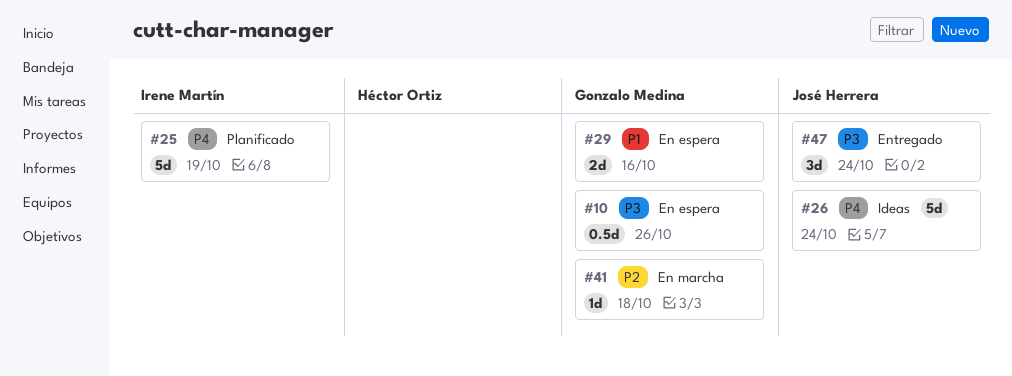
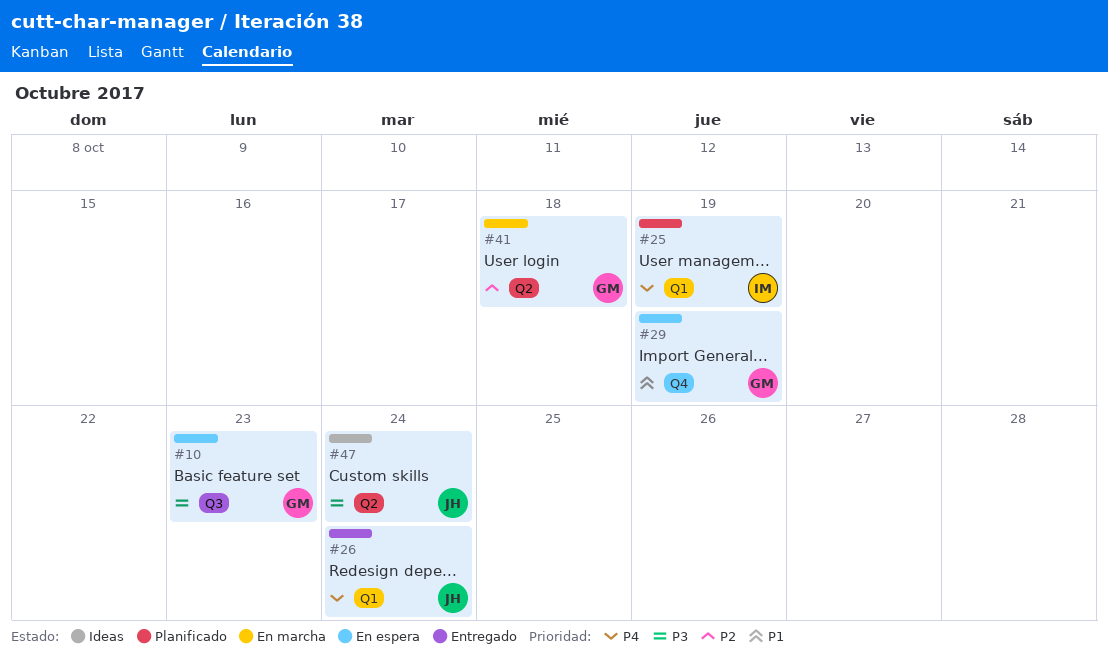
#10, due: Oct 26 -> Oct 23
#26, status: Ideas -> Entregado
#29, due: Oct 16 -> Oct 19
#47, status: Entregado -> Ideas

